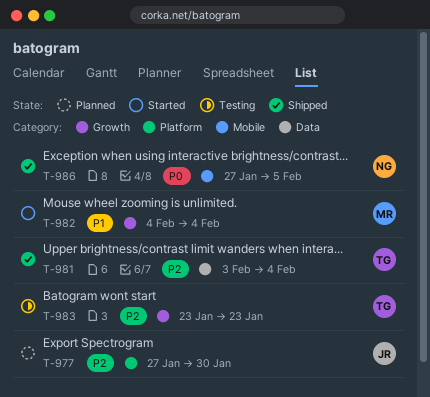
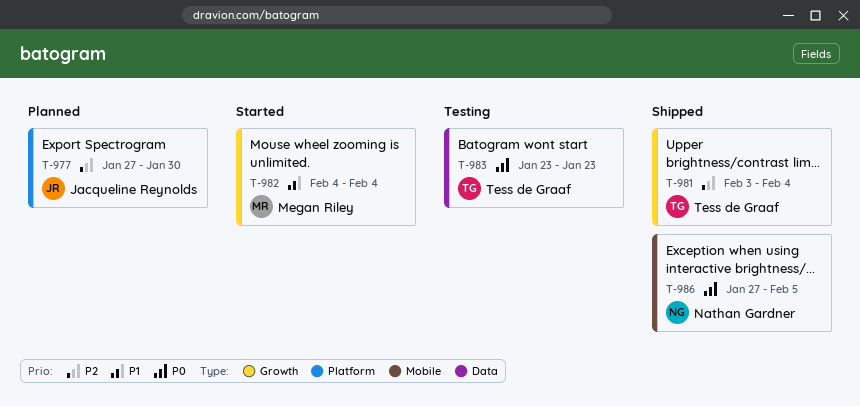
T-981, label: Data -> Growth
T-983, priority: P2 -> P0
T-983, label: Growth -> Data

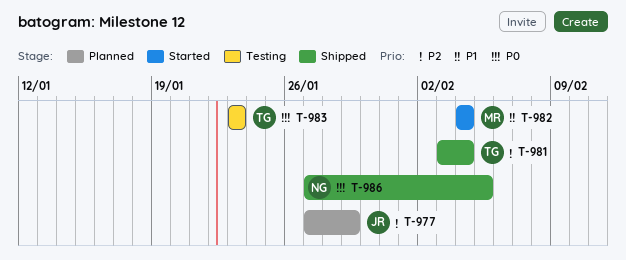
T-977, due: Jan 30 -> Jan 29

